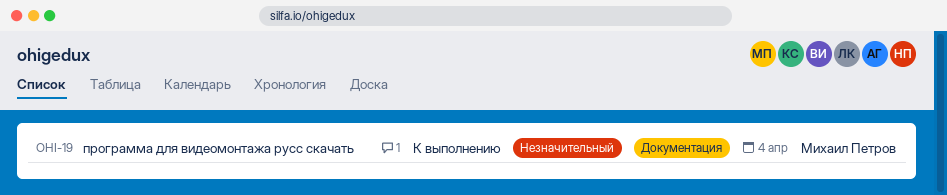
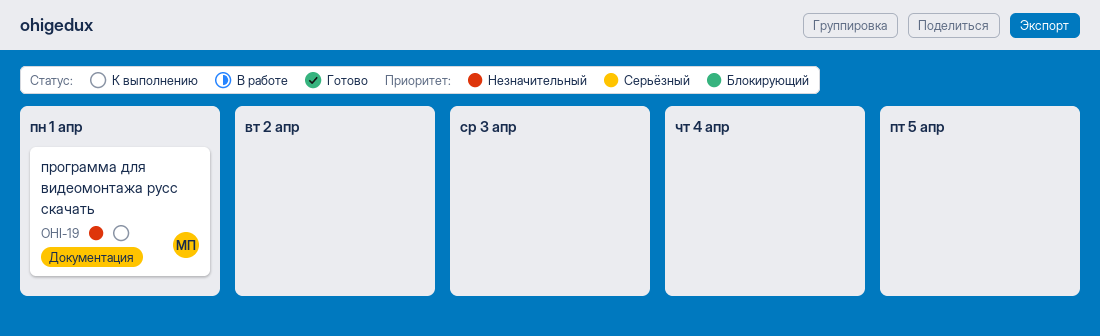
OHI-19, due: Apr 4 -> Apr 1

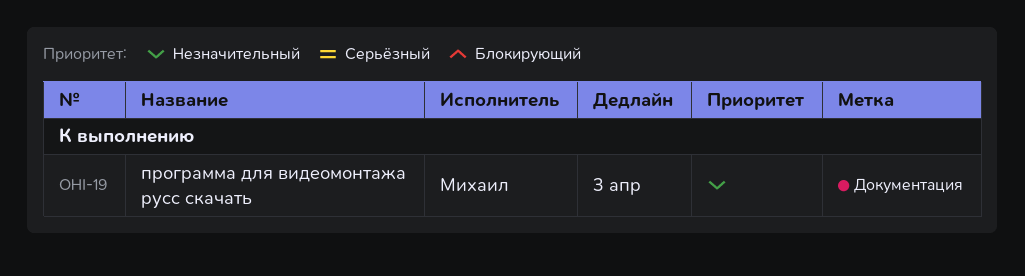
OHI-19, due: Apr 1 -> Apr 3

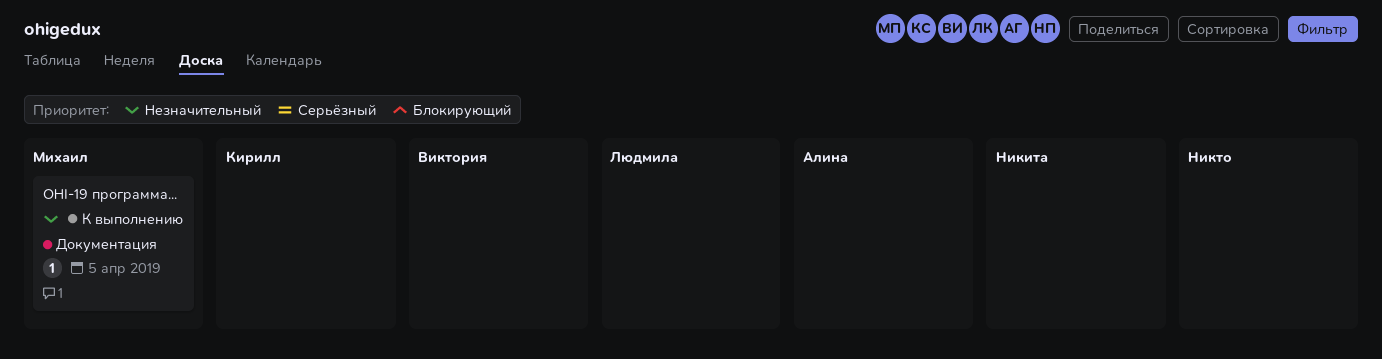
OHI-19, due: Apr 3 -> Apr 5

